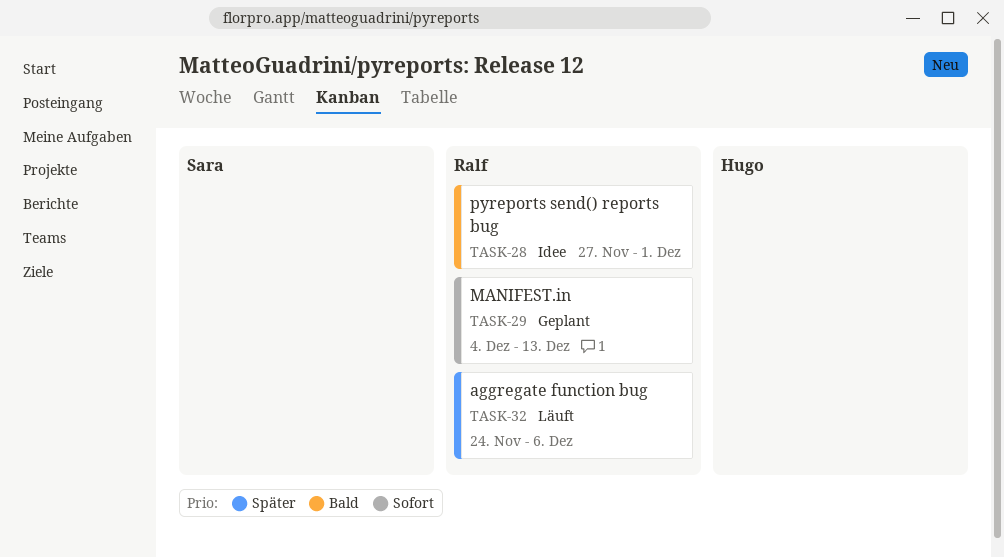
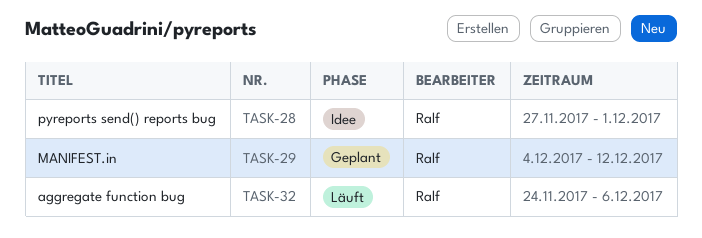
TASK-29, due: Dec 13 -> Dec 12

